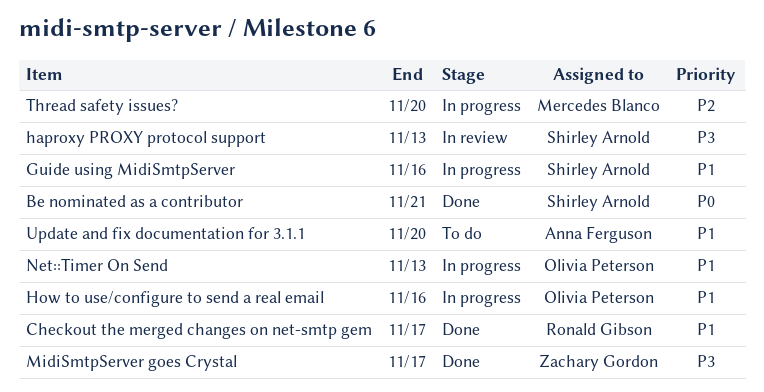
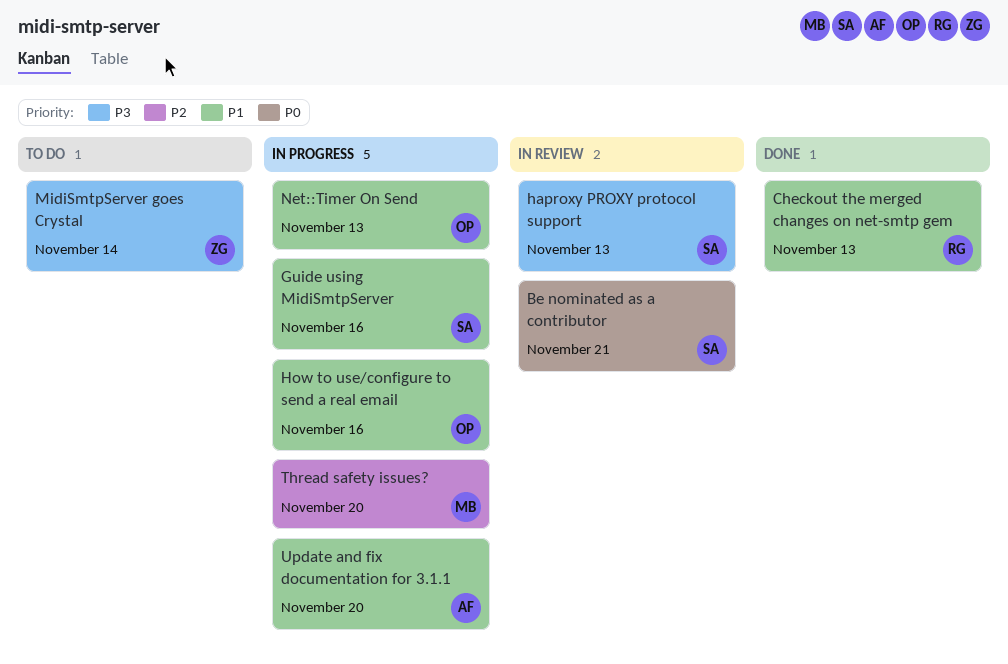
Be nominated as a contributor, status: Done -> In review
Checkout the merged changes on net-smtp gem, due: Nov 17 -> Nov 13
MidiSmtpServer goes Crystal, status: Done -> To do
MidiSmtpServer goes Crystal, due: Nov 17 -> Nov 14
Update and fix documentation for 3.1.1, status: To do -> In progress

